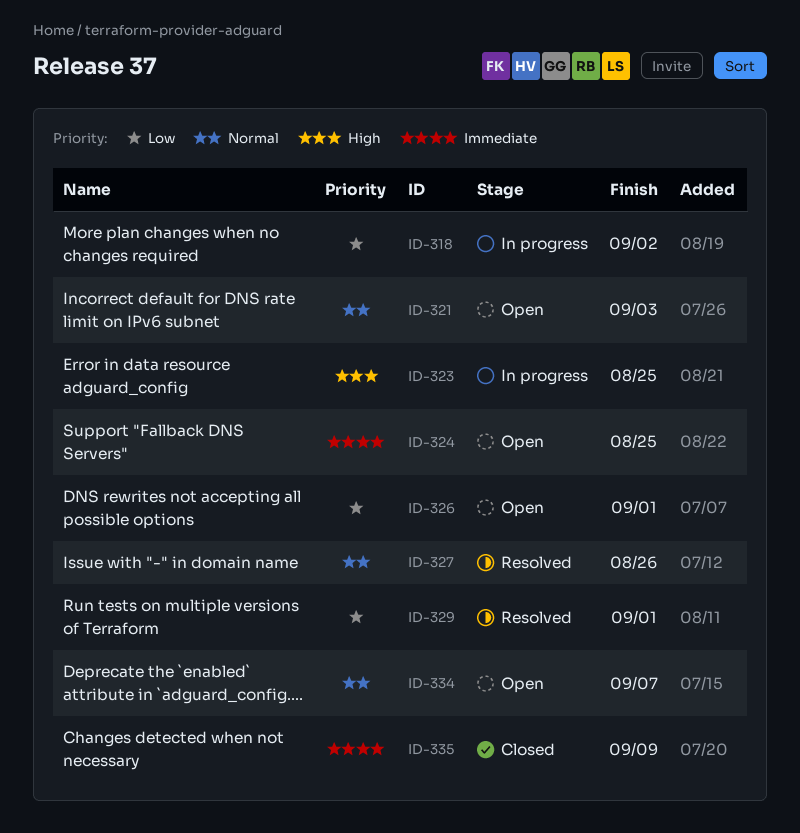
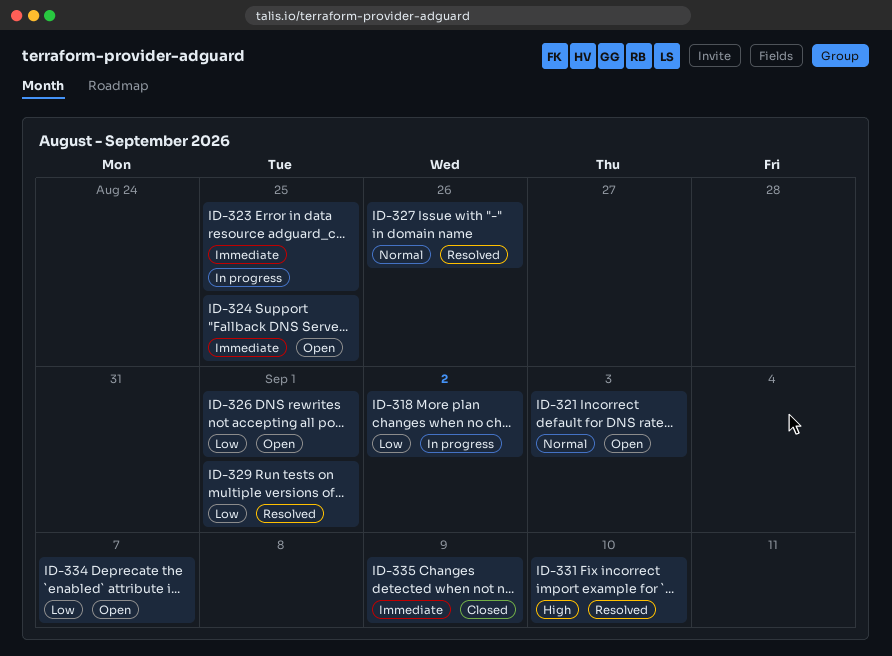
ID-323, priority: High -> Immediate
ID-331: none -> present
ID-334, priority: Normal -> Low

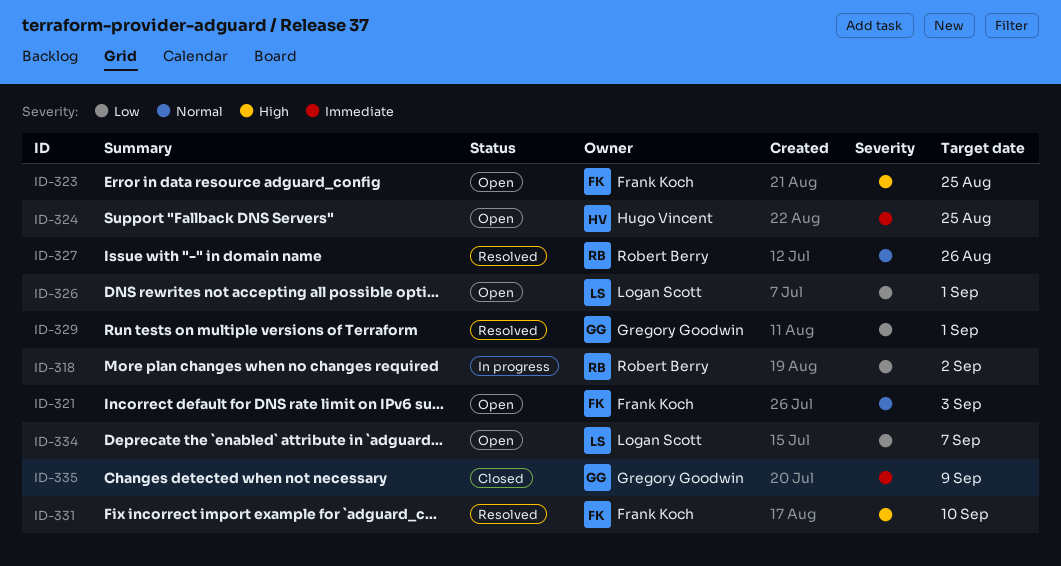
ID-323, status: In progress -> Open
ID-323, priority: Immediate -> High

